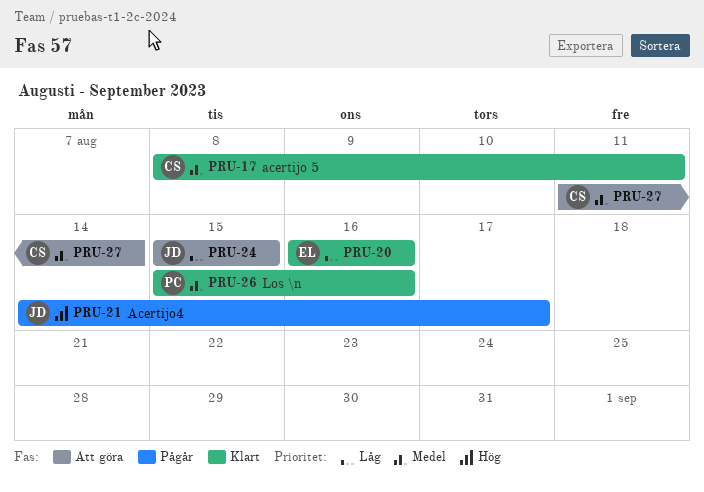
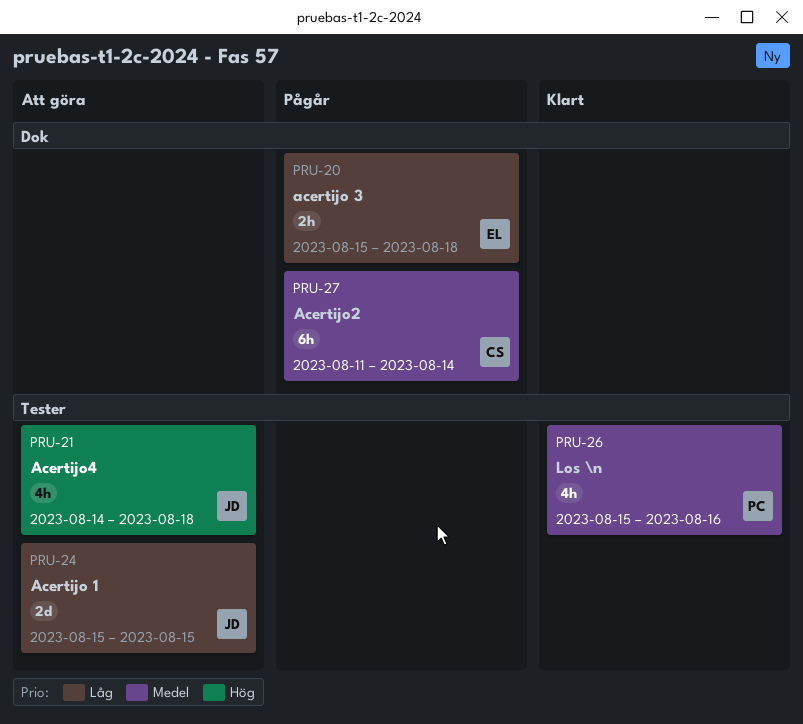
PRU-17: present -> none
PRU-20, status: Klart -> Pågår
PRU-20, start: Aug 16 -> Aug 15
PRU-20, due: Aug 16 -> Aug 18
PRU-21, status: Pågår -> Att göra
PRU-21, due: Aug 17 -> Aug 18
PRU-27, status: Att göra -> Pågår

